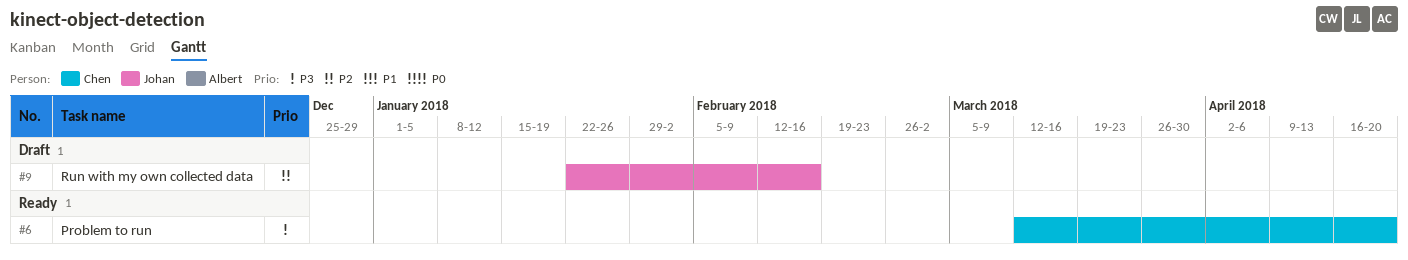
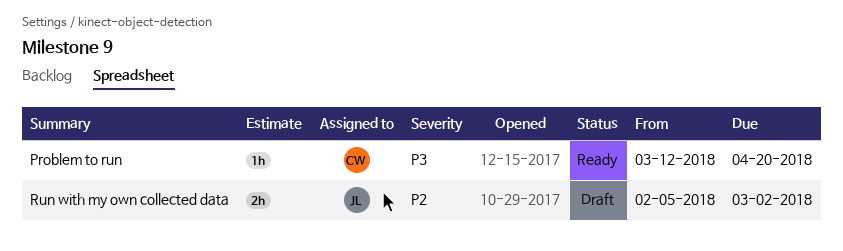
Run with my own collected data, start: Jan 22 -> Feb 5
Run with my own collected data, due: Feb 16 -> Mar 2

